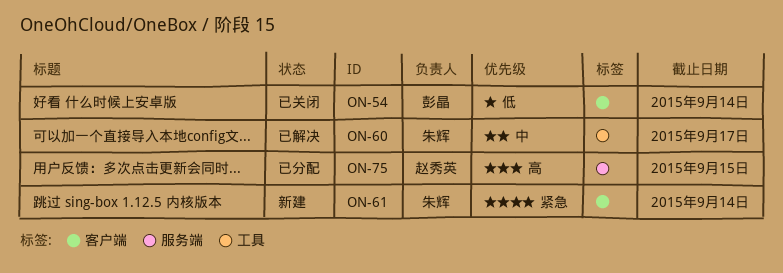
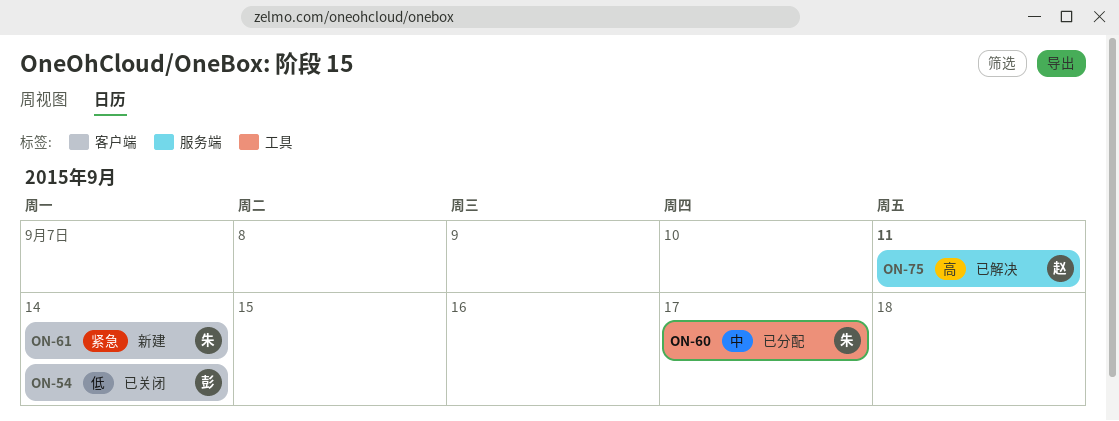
ON-60, status: 已解决 -> 已分配
ON-75, status: 已分配 -> 已解决
ON-75, due: Sep 15 -> Sep 11

